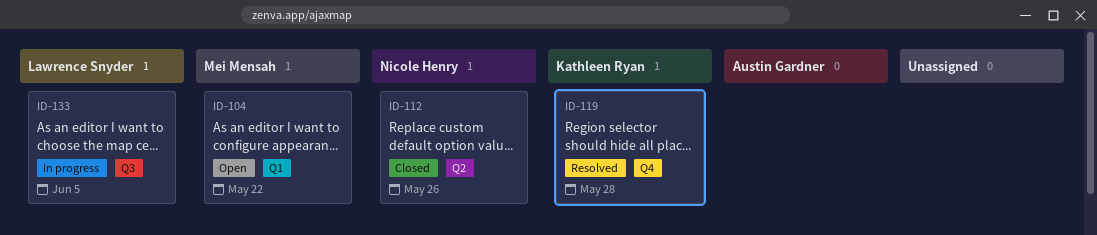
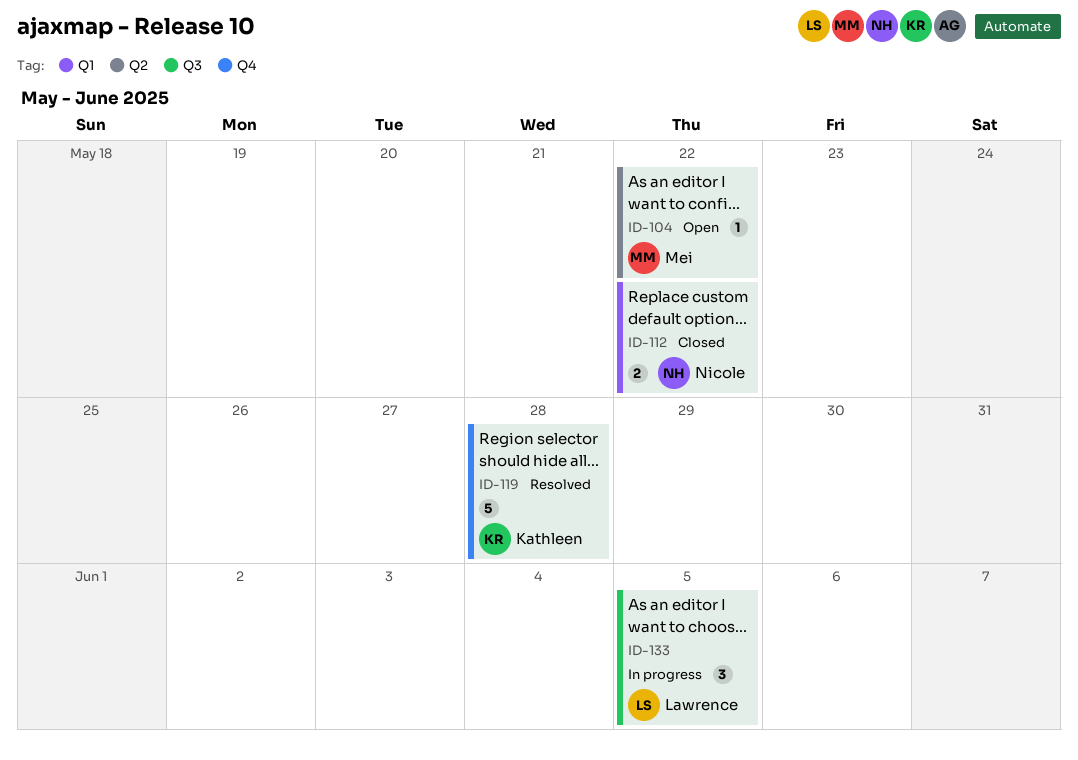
ID-104, label: Q1 -> Q2
ID-112, label: Q2 -> Q1
ID-112, due: May 26 -> May 22

